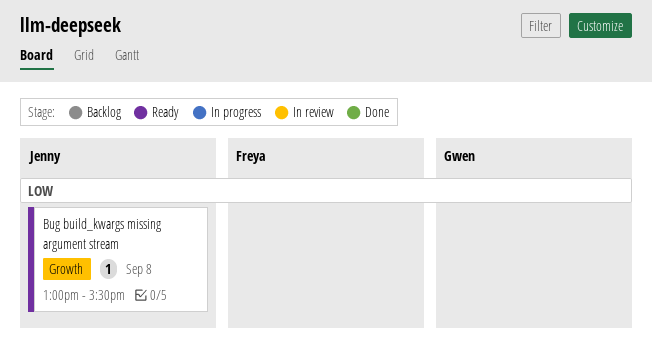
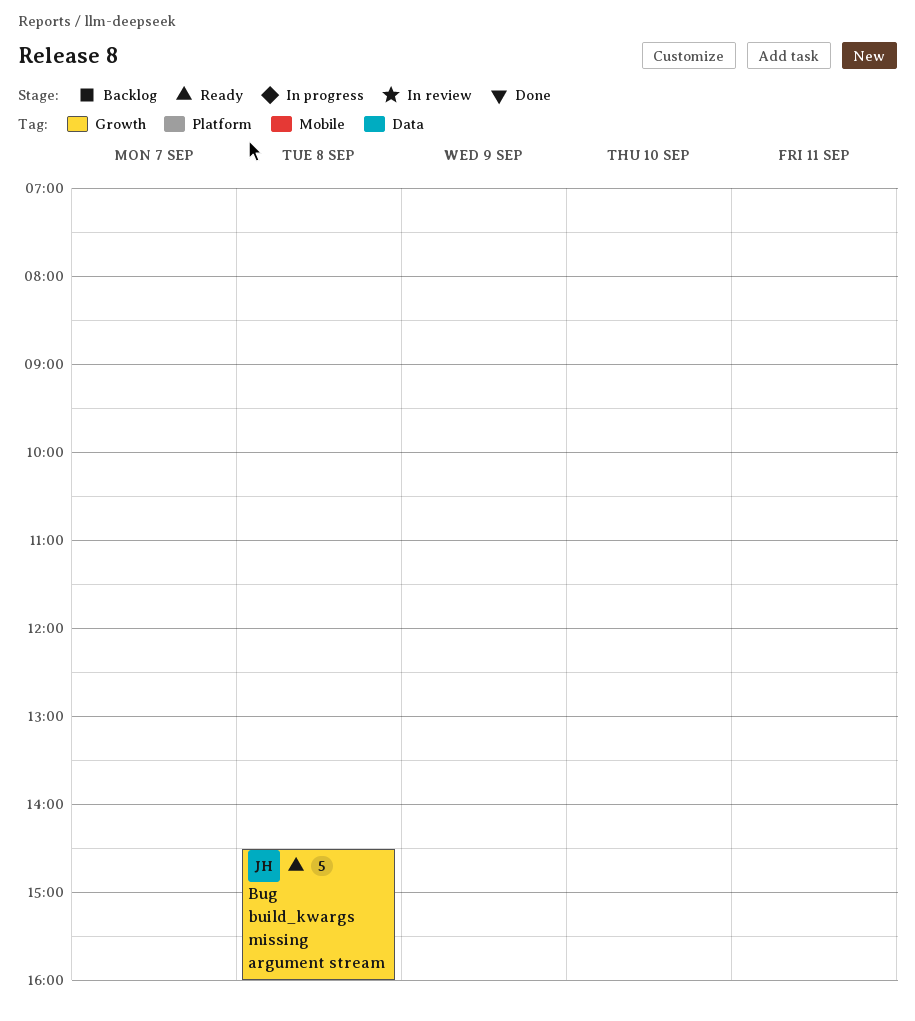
Bug build_kwargs missing argument stream, estimate: 1 -> 5
Bug build_kwargs missing argument stream, begins: 13:00 -> 14:30
Bug build_kwargs missing argument stream, ends: 15:30 -> 16:00

